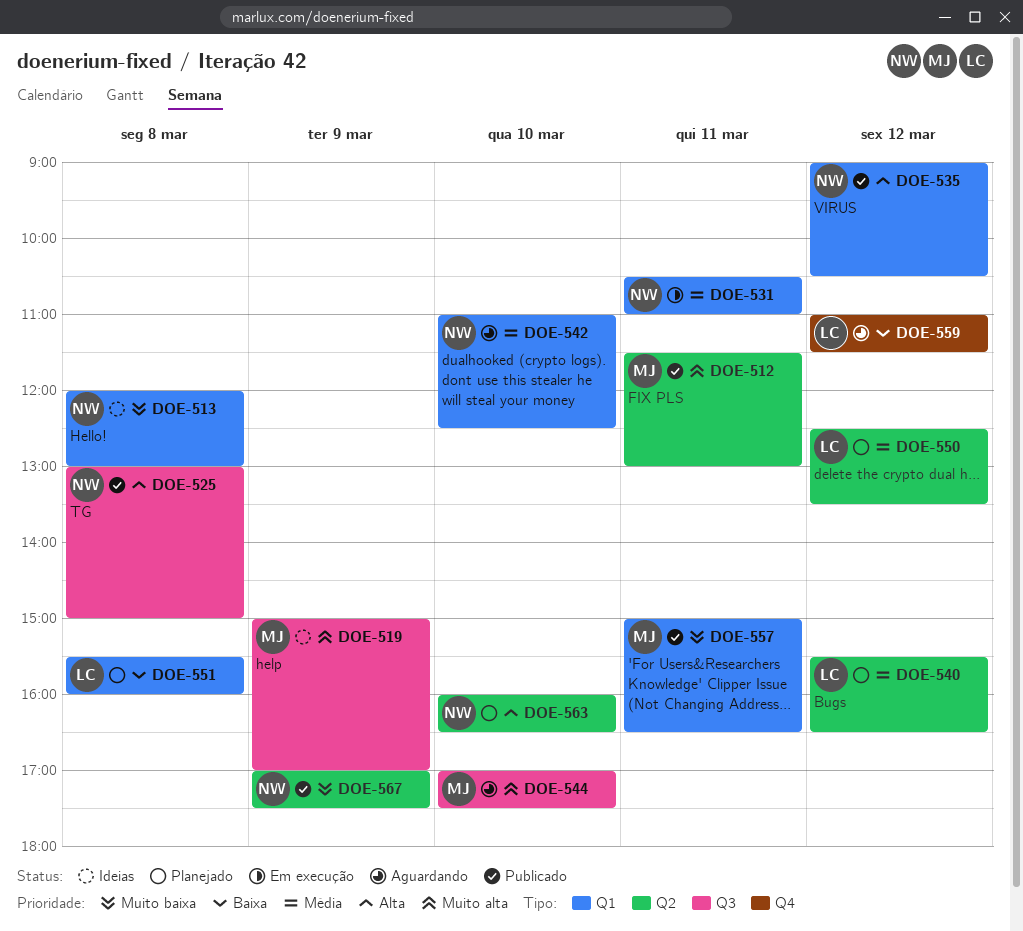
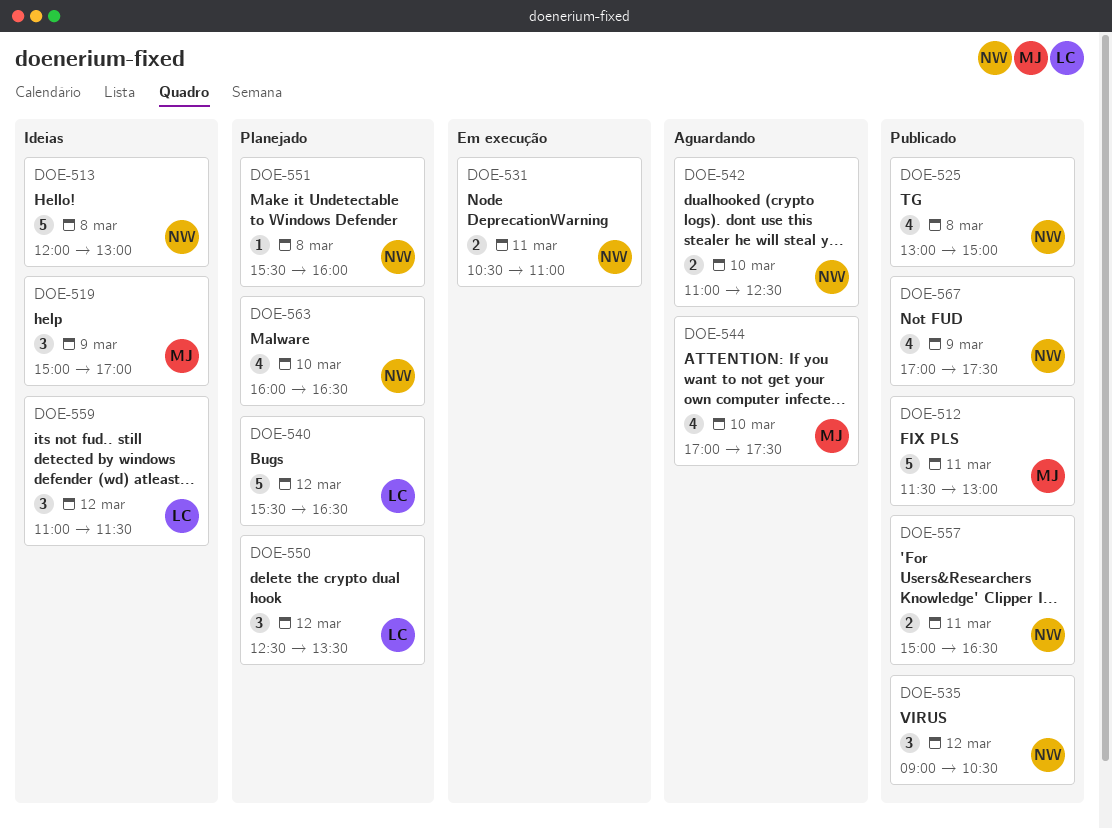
DOE-551, owner: LC -> NW
DOE-557, owner: MJ -> NW
DOE-559, status: Aguardando -> Ideias

